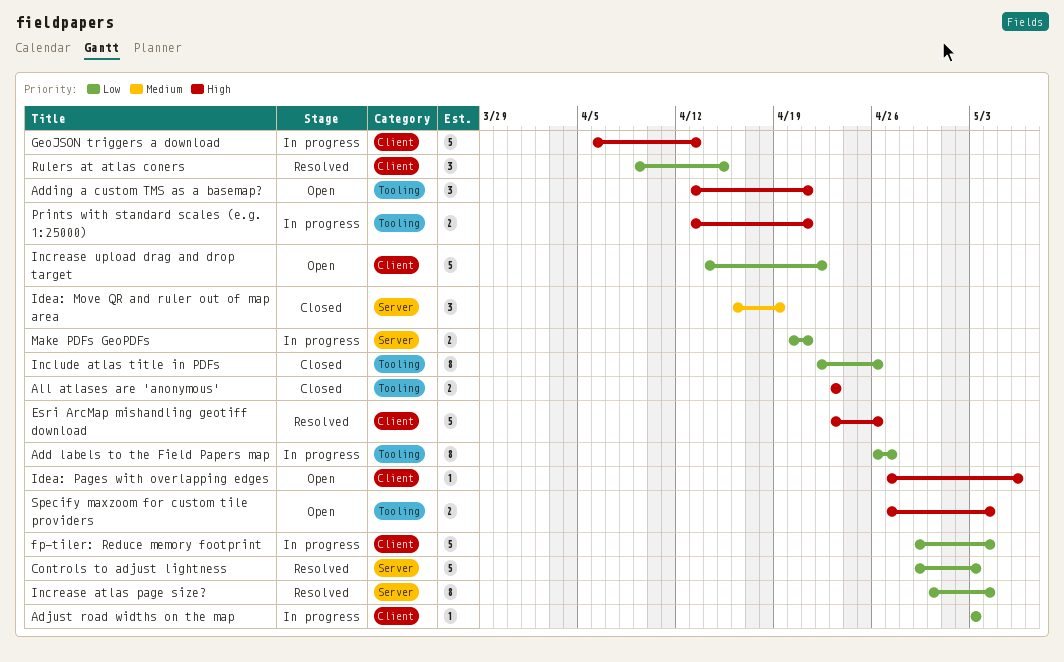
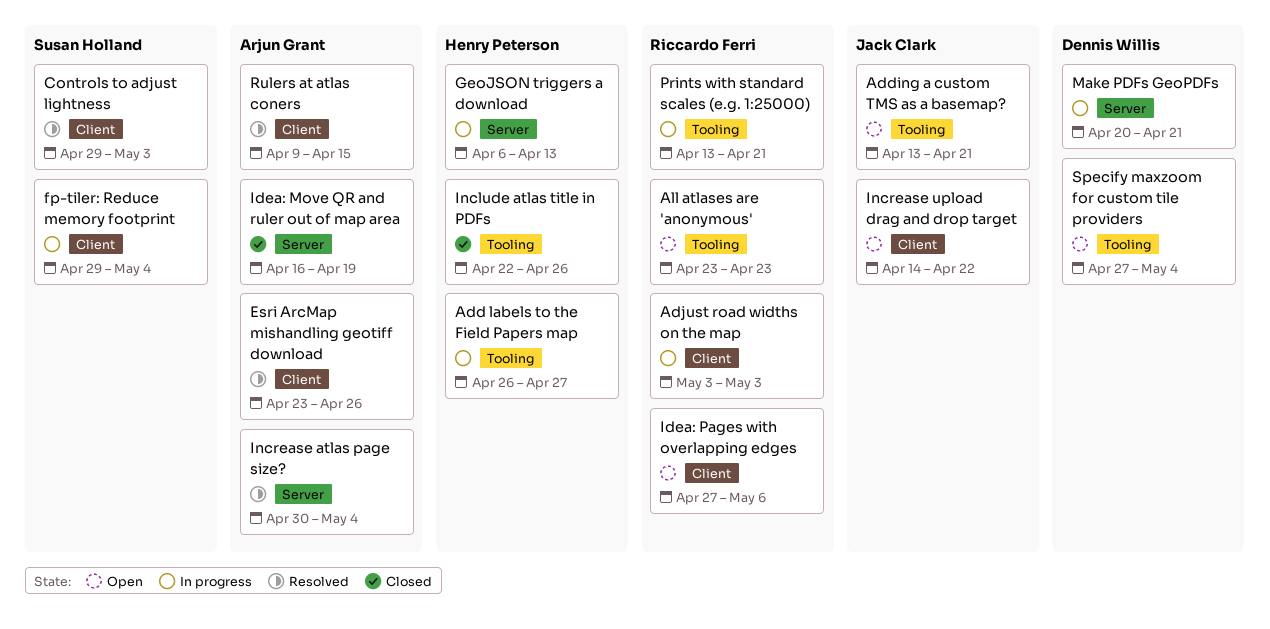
All atlases are 'anonymous', status: Closed -> Open
Controls to adjust lightness, label: Server -> Client
GeoJSON triggers a download, label: Client -> Server

